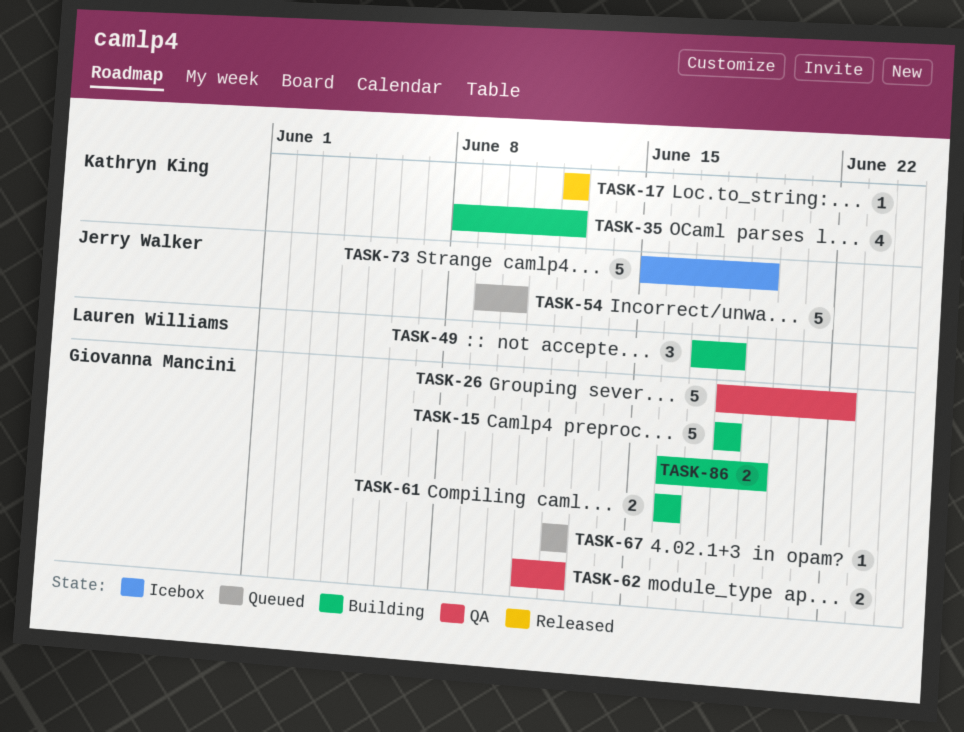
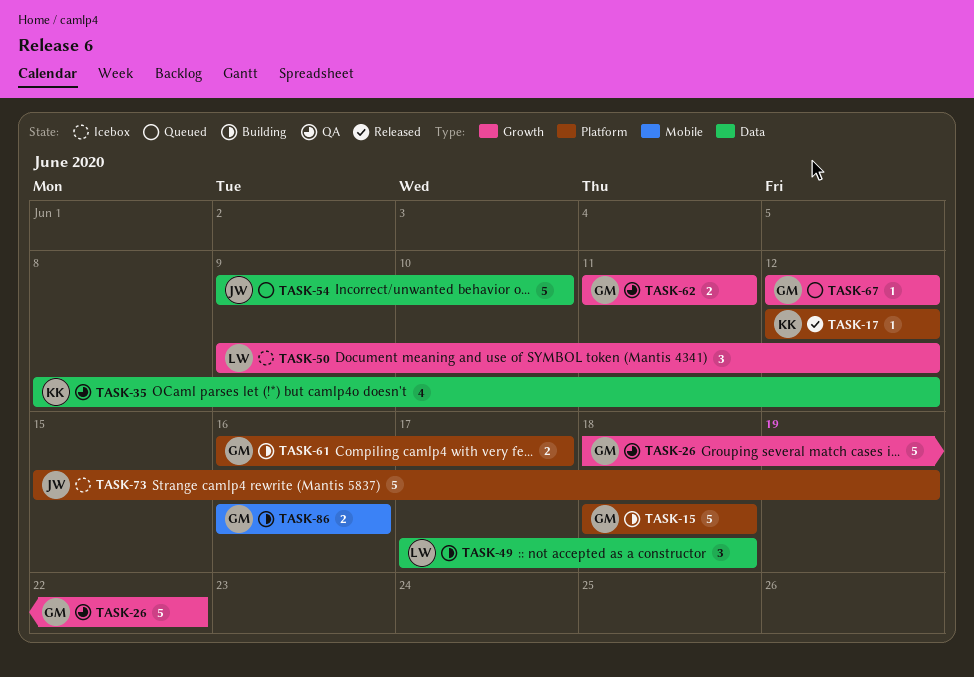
TASK-35, status: Building -> QA
TASK-50: none -> present
TASK-61, due: Jun 16 -> Jun 17
TASK-62, due: Jun 12 -> Jun 11
TASK-86, due: Jun 19 -> Jun 16

